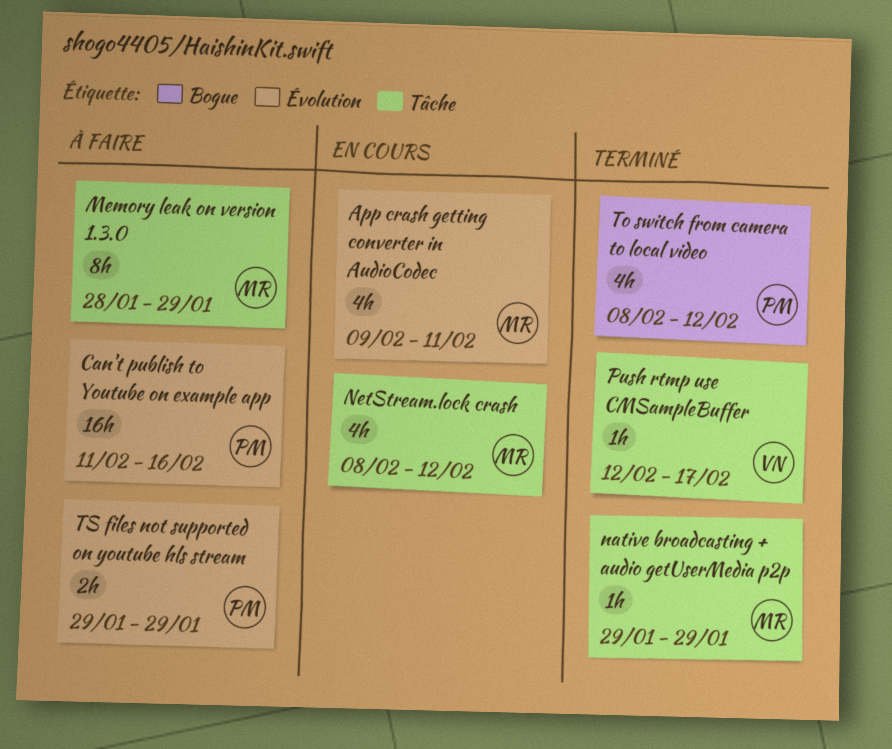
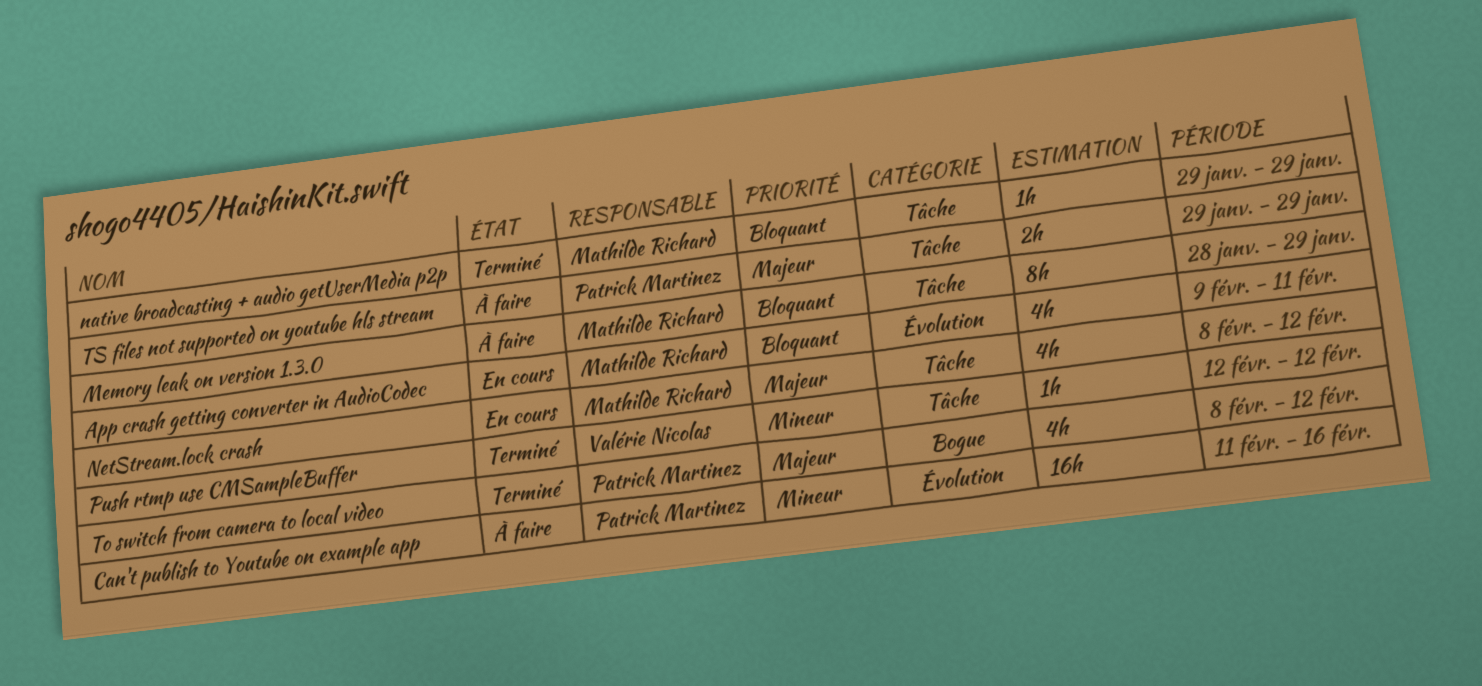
Push rtmp use CMSampleBuffer, due: Feb 17 -> Feb 12
TS files not supported on youtube hls stream, label: Évolution -> Tâche

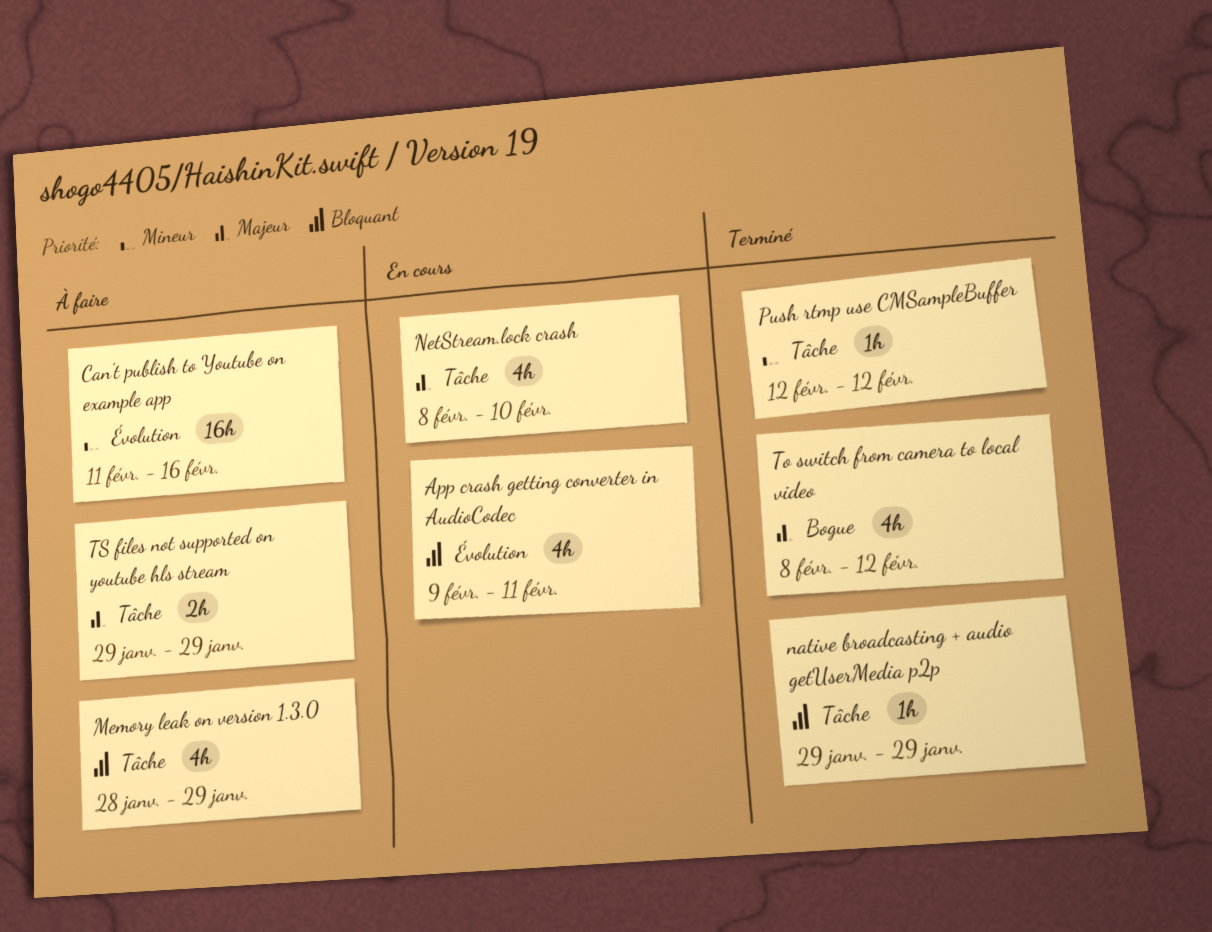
Memory leak on version 1.3.0, estimate: 8h -> 4h
NetStream.lock crash, due: Feb 12 -> Feb 10

